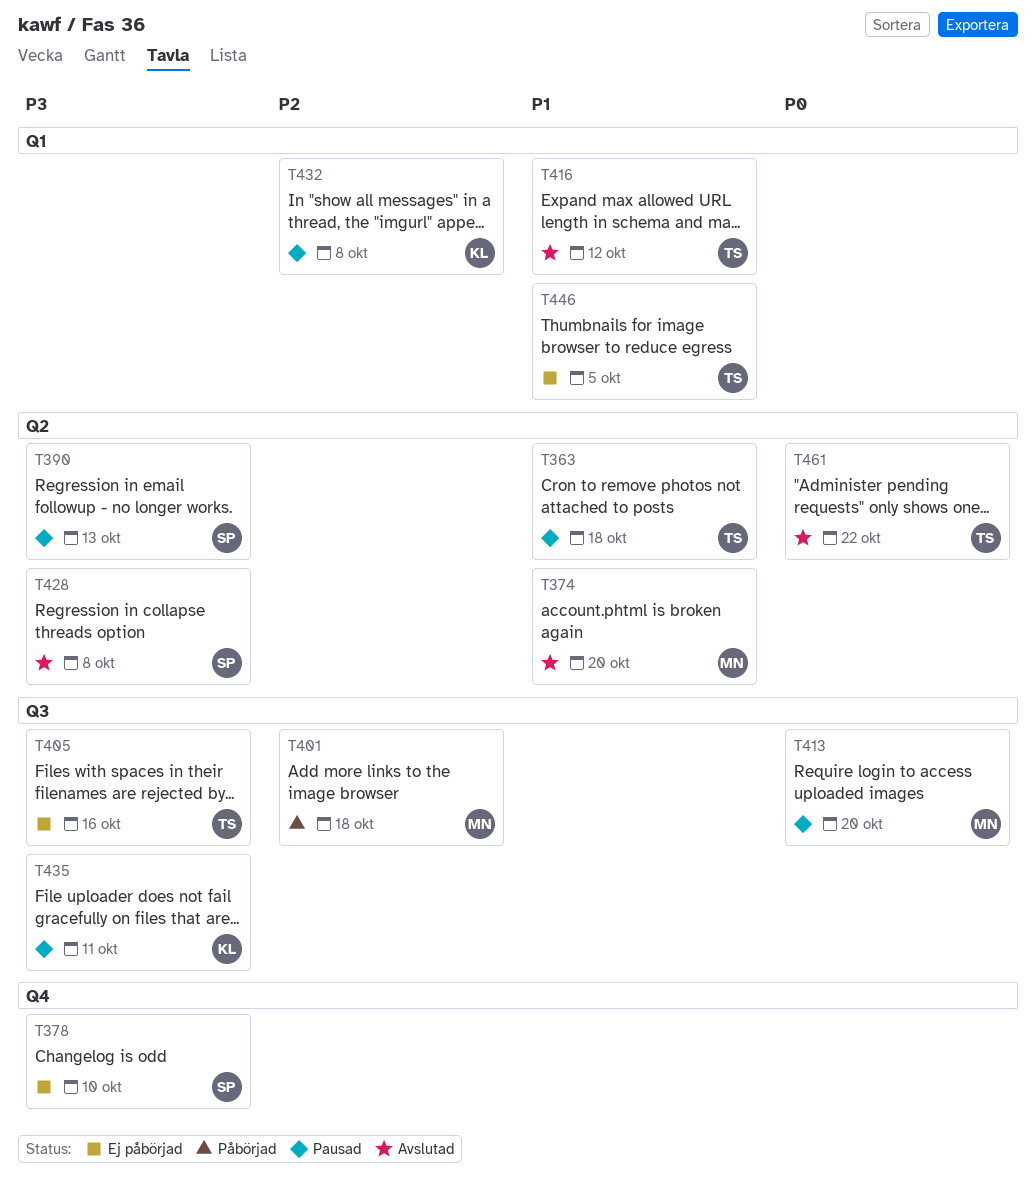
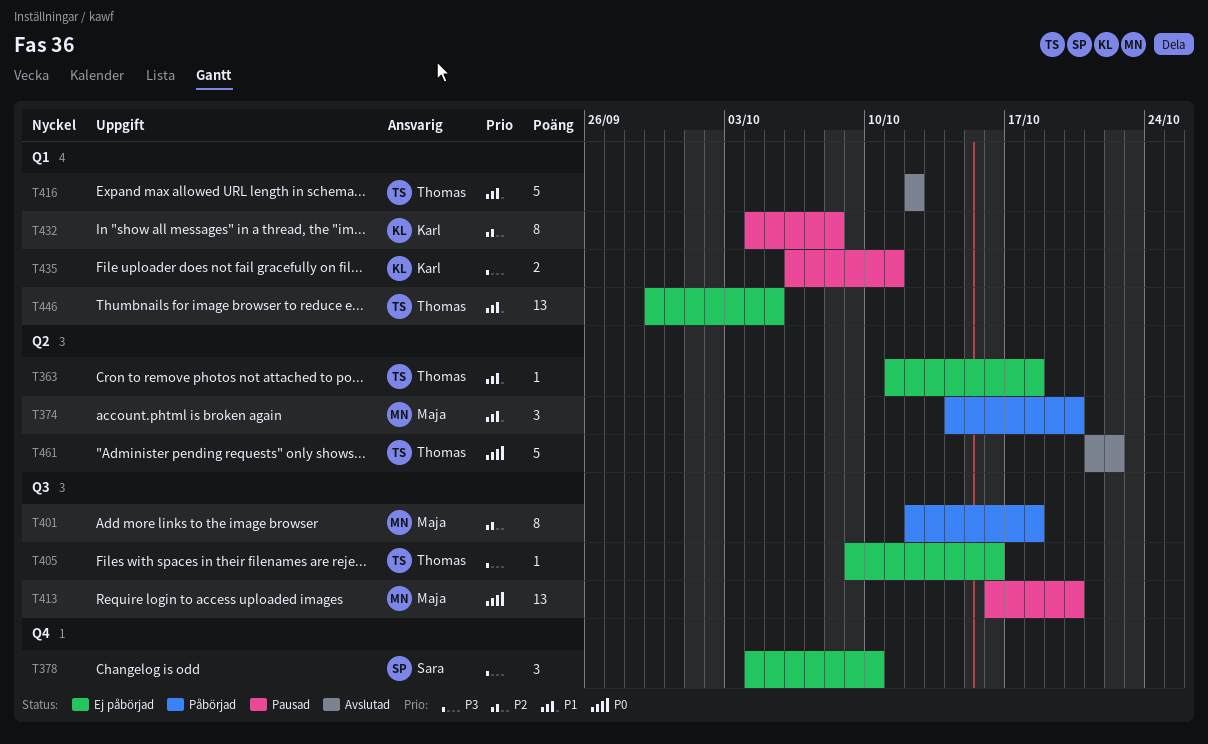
T363, status: Pausad -> Ej påbörjad
T374, status: Avslutad -> Påbörjad
T390: present -> none
T428: present -> none
T435, label: Q3 -> Q1

